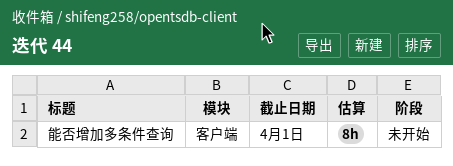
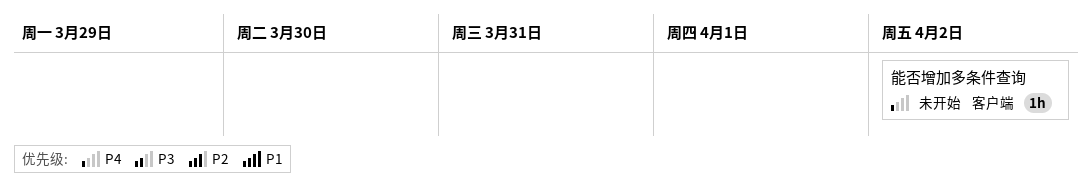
能否增加多条件查询, estimate: 8h -> 1h
能否增加多条件查询, due: Apr 1 -> Apr 2

